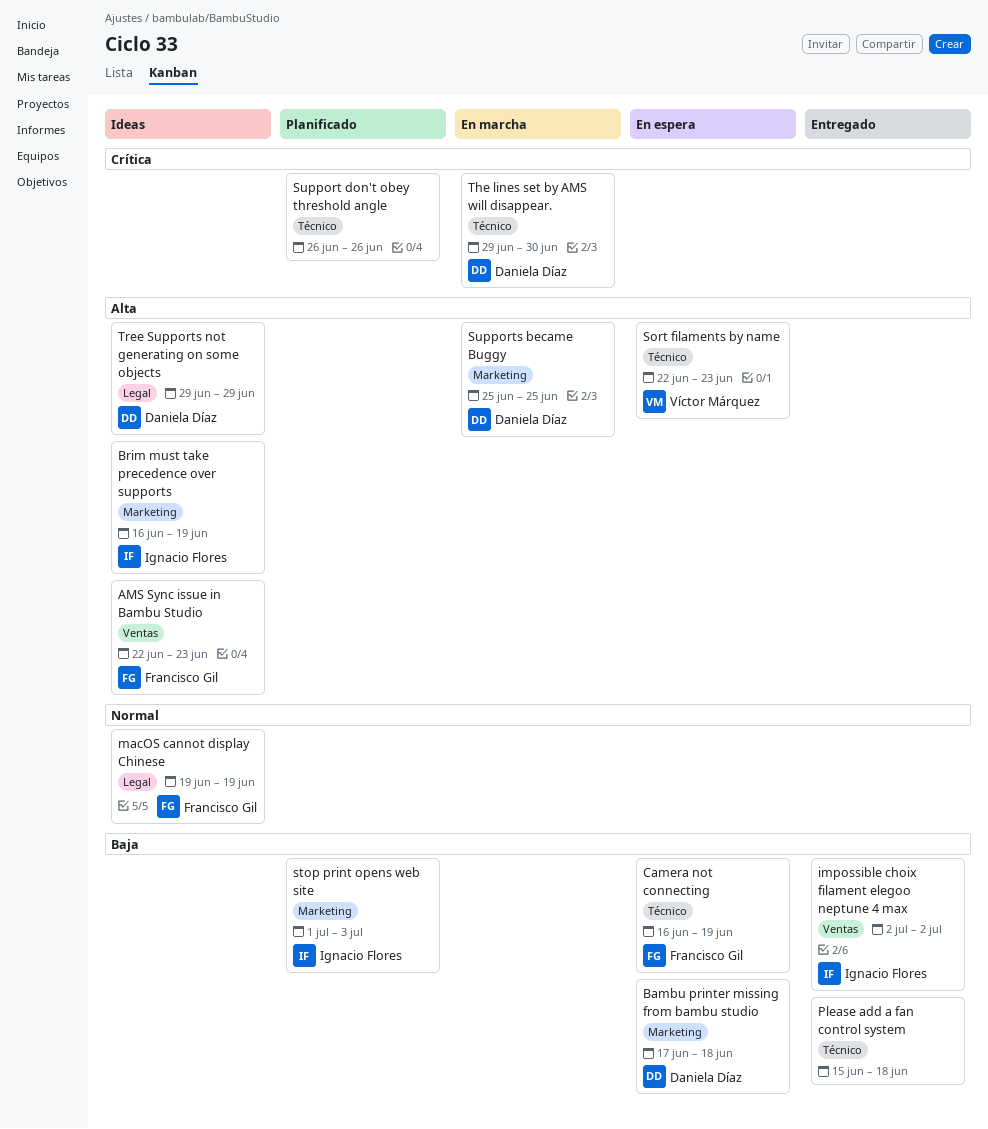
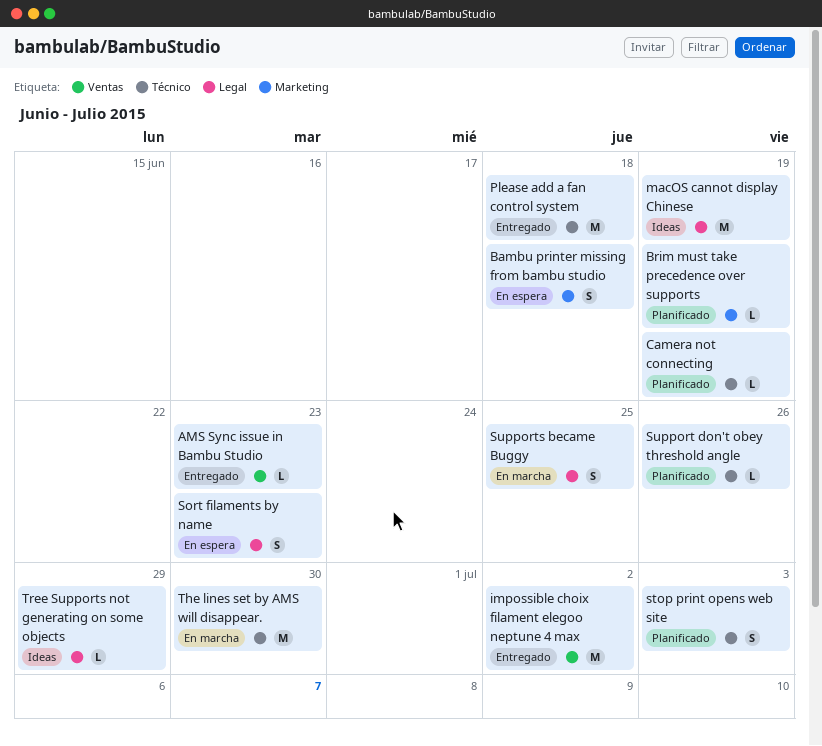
AMS Sync issue in Bambu Studio, status: Ideas -> Entregado
Brim must take precedence over supports, status: Ideas -> Planificado
Camera not connecting, status: En espera -> Planificado
Sort filaments by name, label: Técnico -> Legal
stop print opens web site, label: Marketing -> Técnico
Supports became Buggy, label: Marketing -> Legal

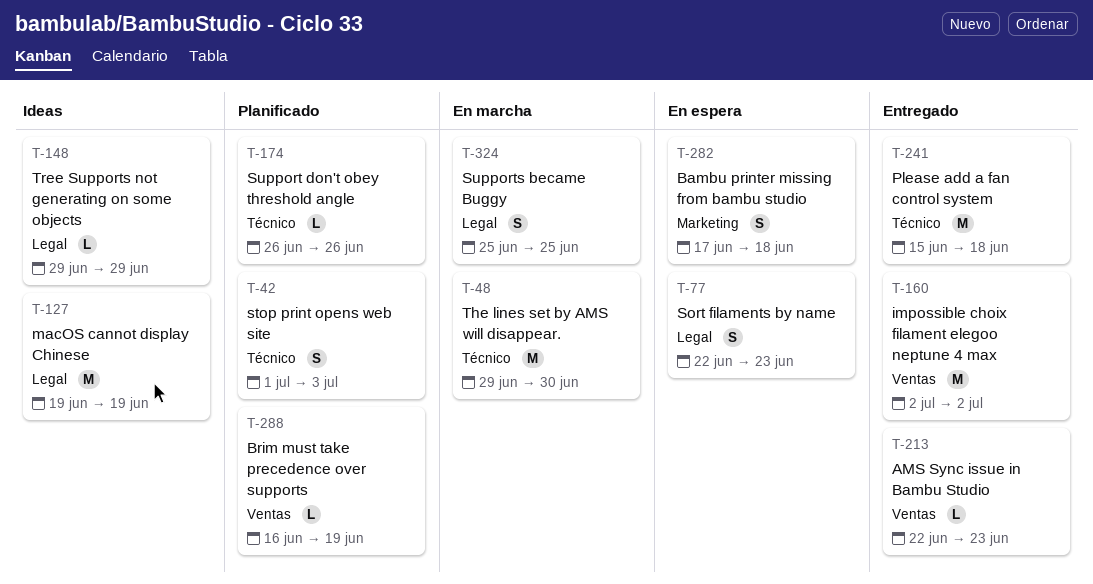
Brim must take precedence over supports, label: Marketing -> Ventas
Camera not connecting: present -> none

